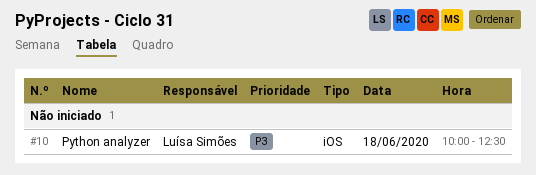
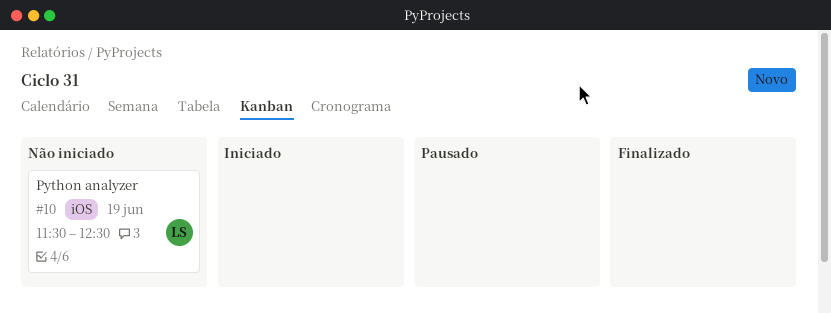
#10, day: Jun 18 -> Jun 19
#10, begins: 10:00 -> 11:30

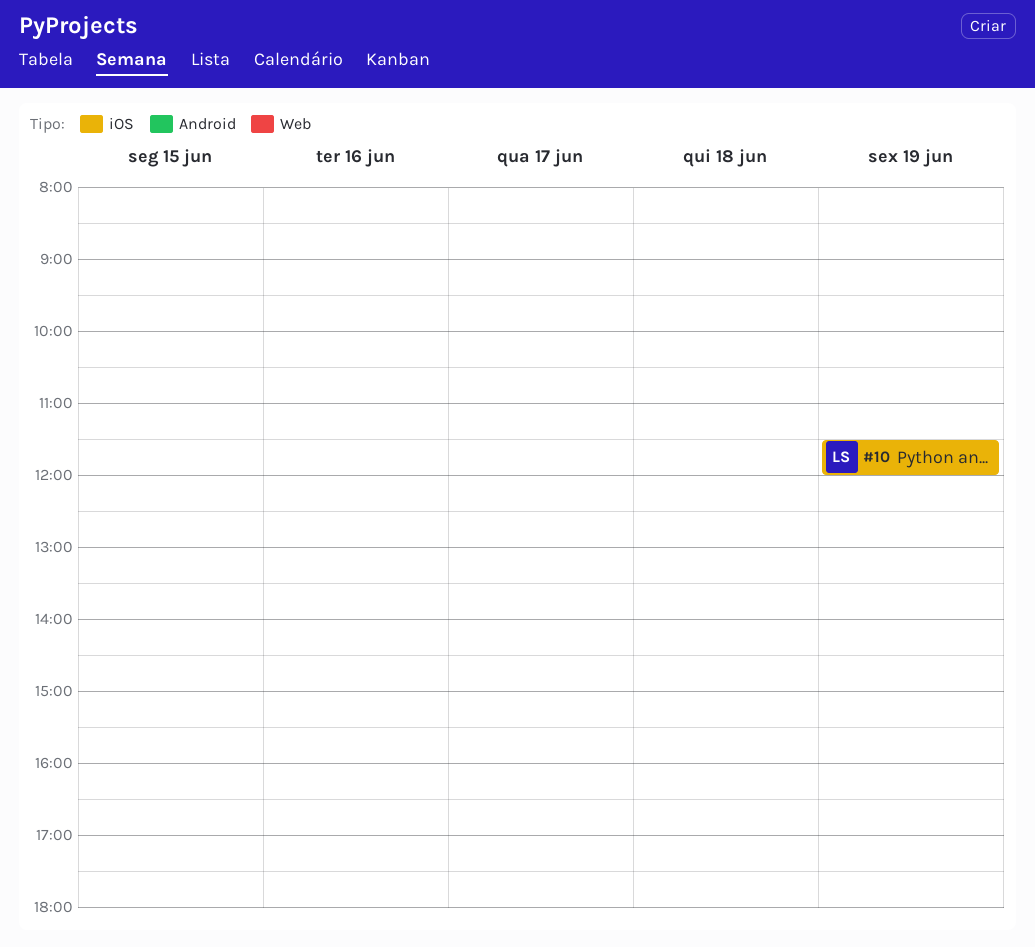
#10, ends: 12:30 -> 12:00

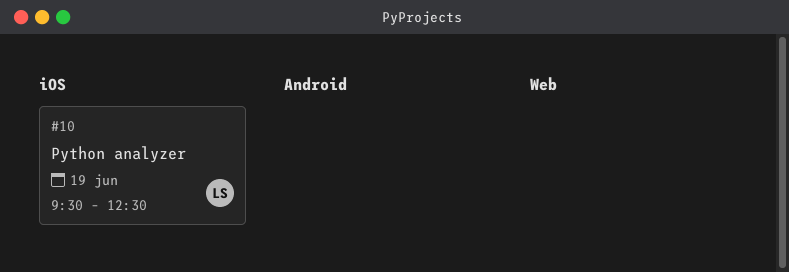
#10, begins: 11:30 -> 09:30
#10, ends: 12:00 -> 12:30

